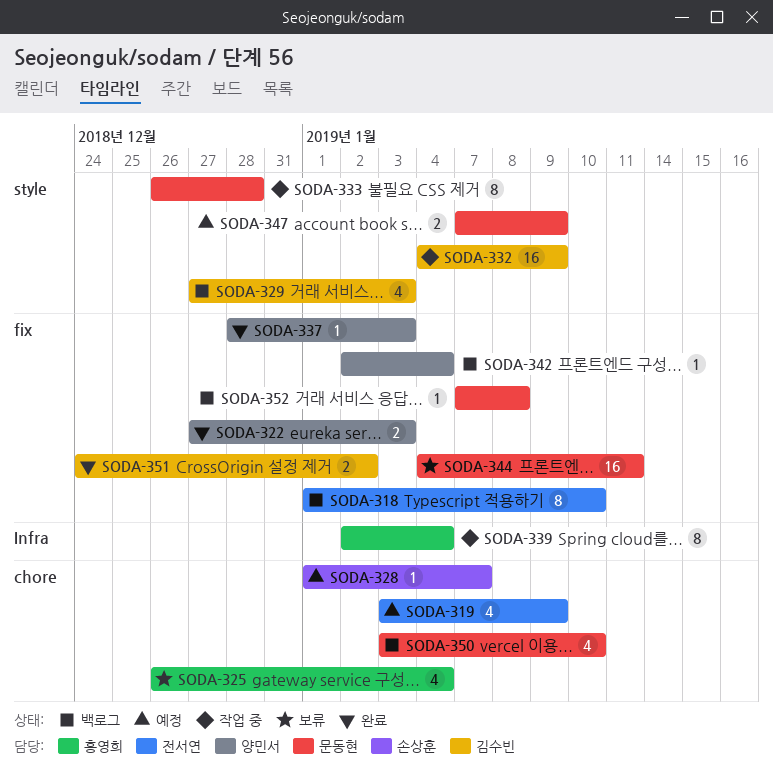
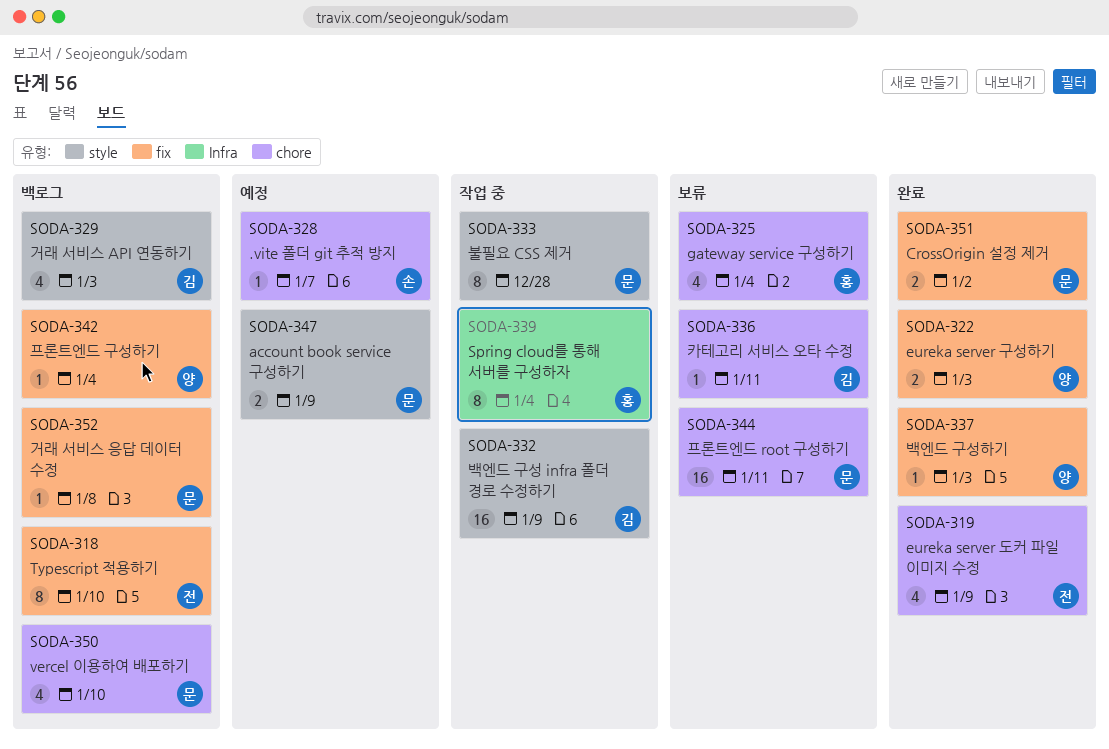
SODA-319, status: 예정 -> 완료
SODA-336: none -> present
SODA-344, label: fix -> chore
SODA-351, owner: 김수빈 -> 문동현

